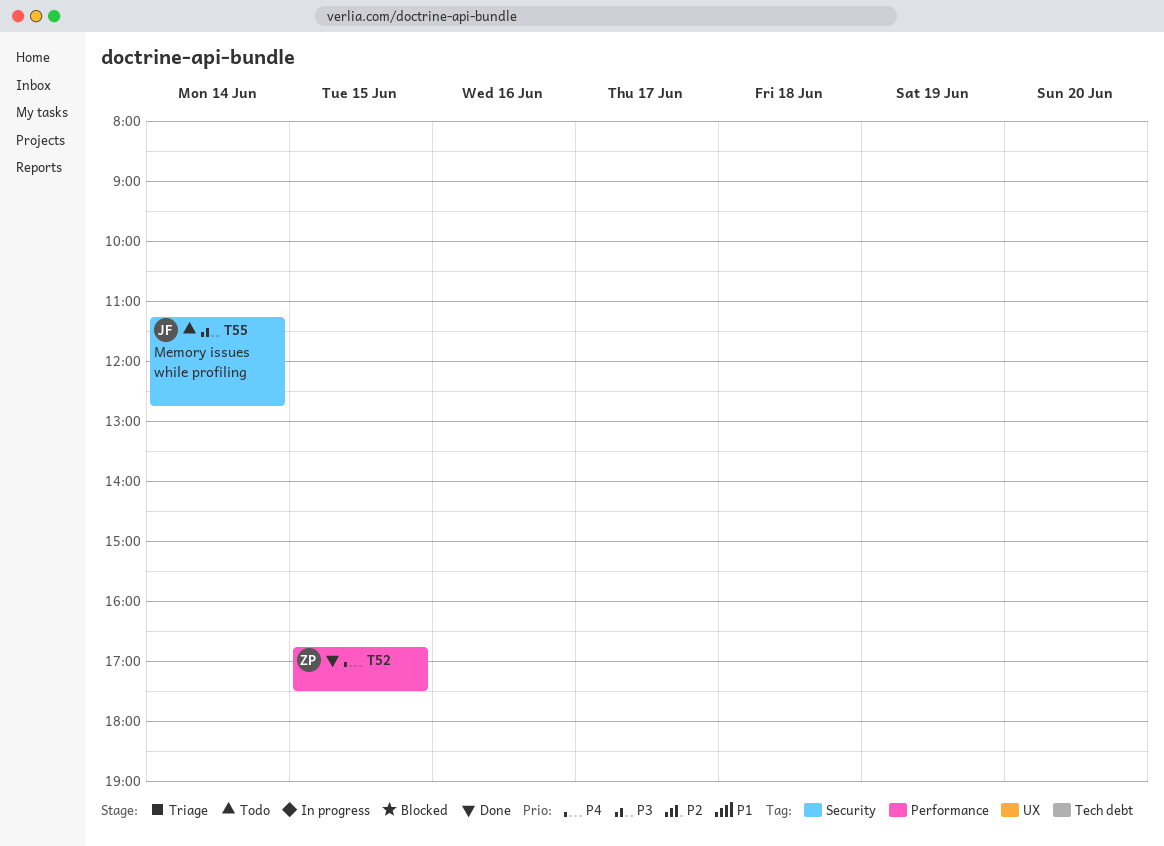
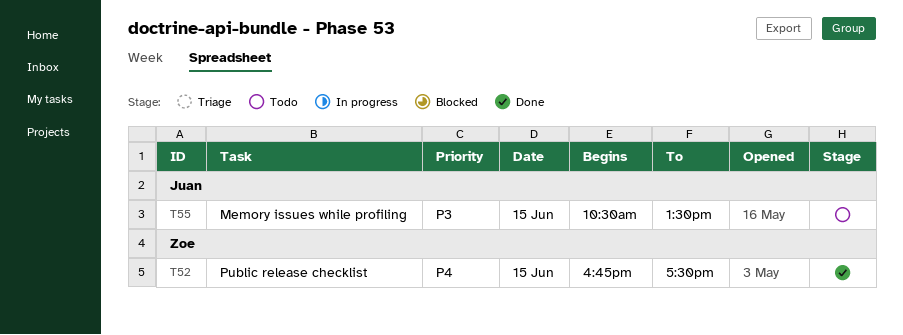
T55, day: Jun 14 -> Jun 15
T55, begins: 11:15 -> 10:30
T55, ends: 12:45 -> 13:30

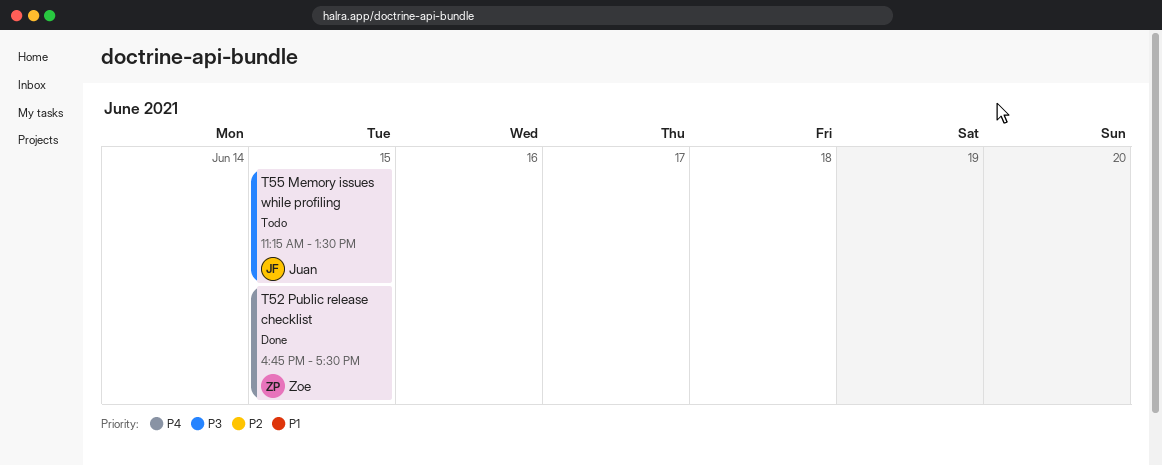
T55, begins: 10:30 -> 11:15

